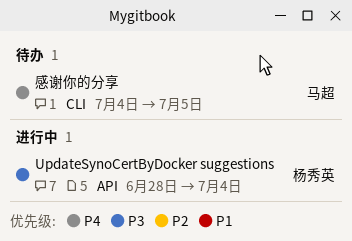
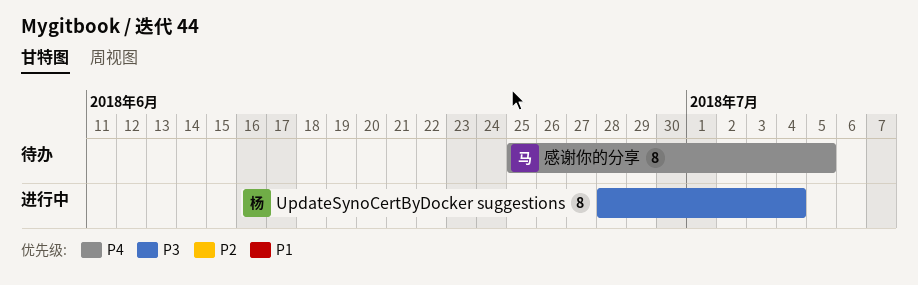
感谢你的分享, start: Jul 4 -> Jun 25

